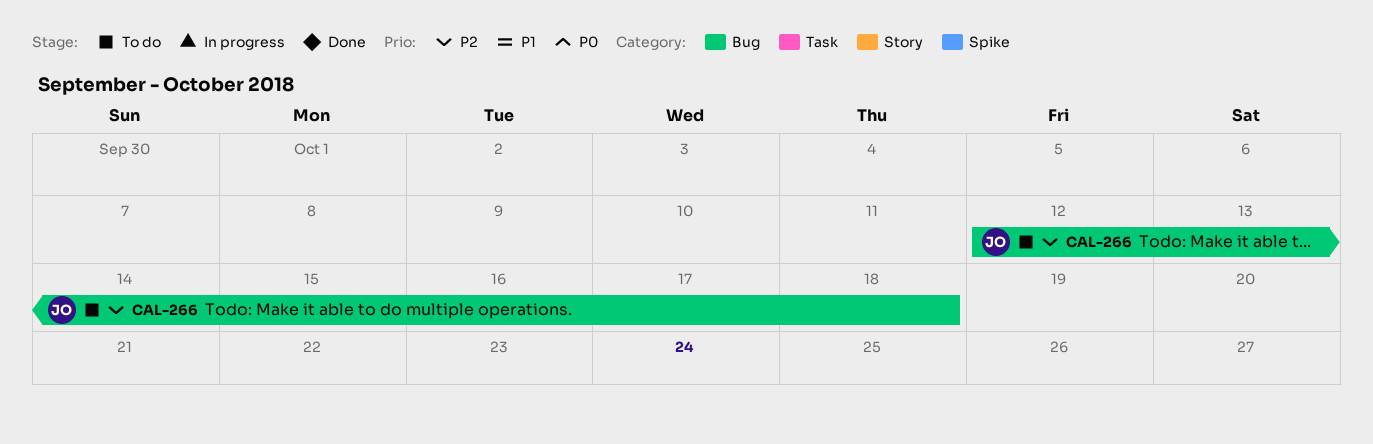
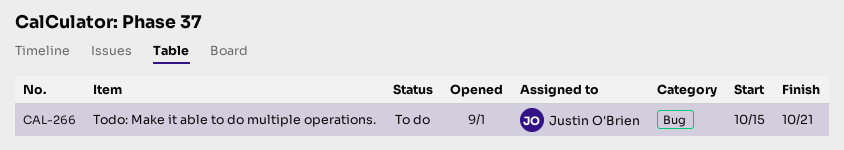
CAL-266, start: Oct 12 -> Oct 15
CAL-266, due: Oct 18 -> Oct 21

